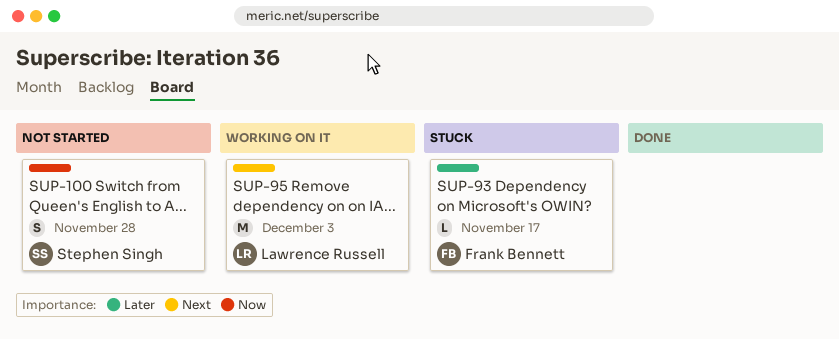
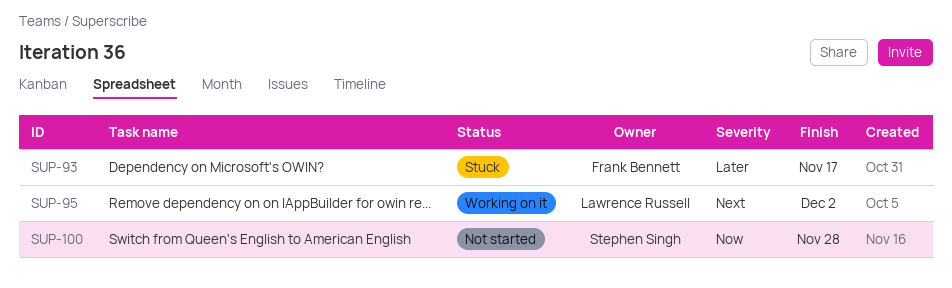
SUP-95, due: Dec 3 -> Dec 2

